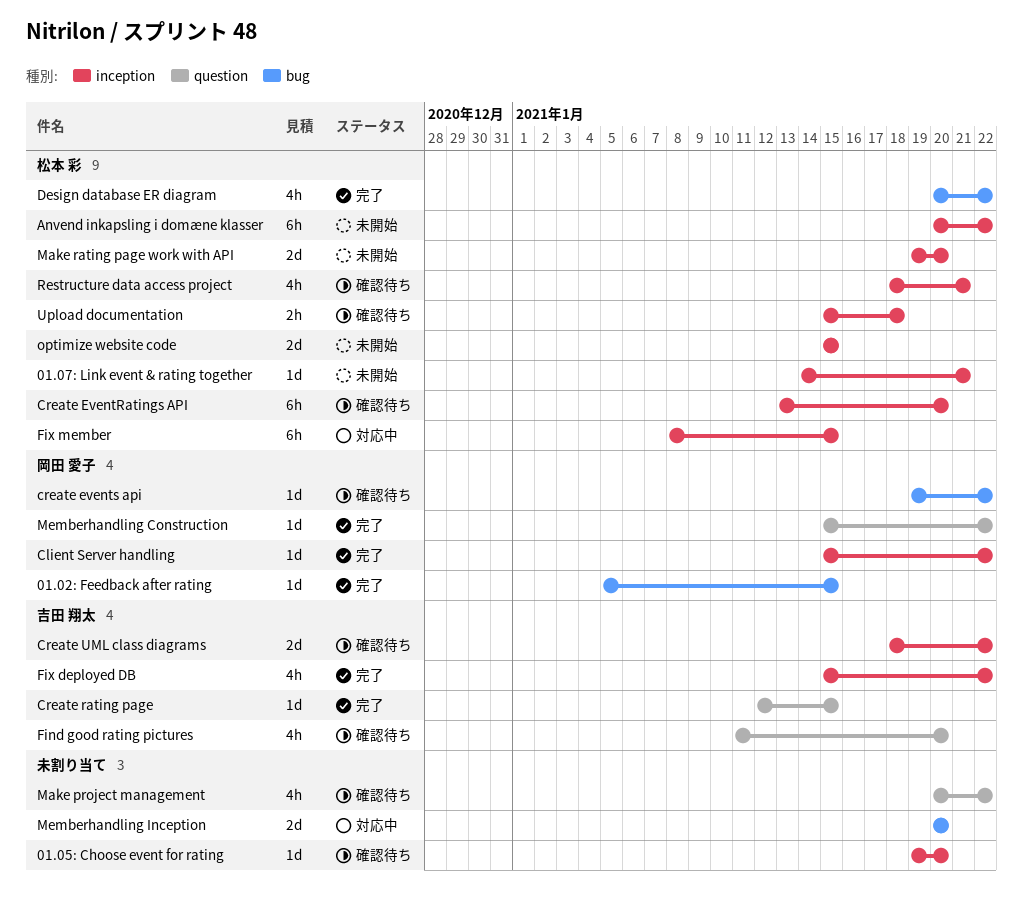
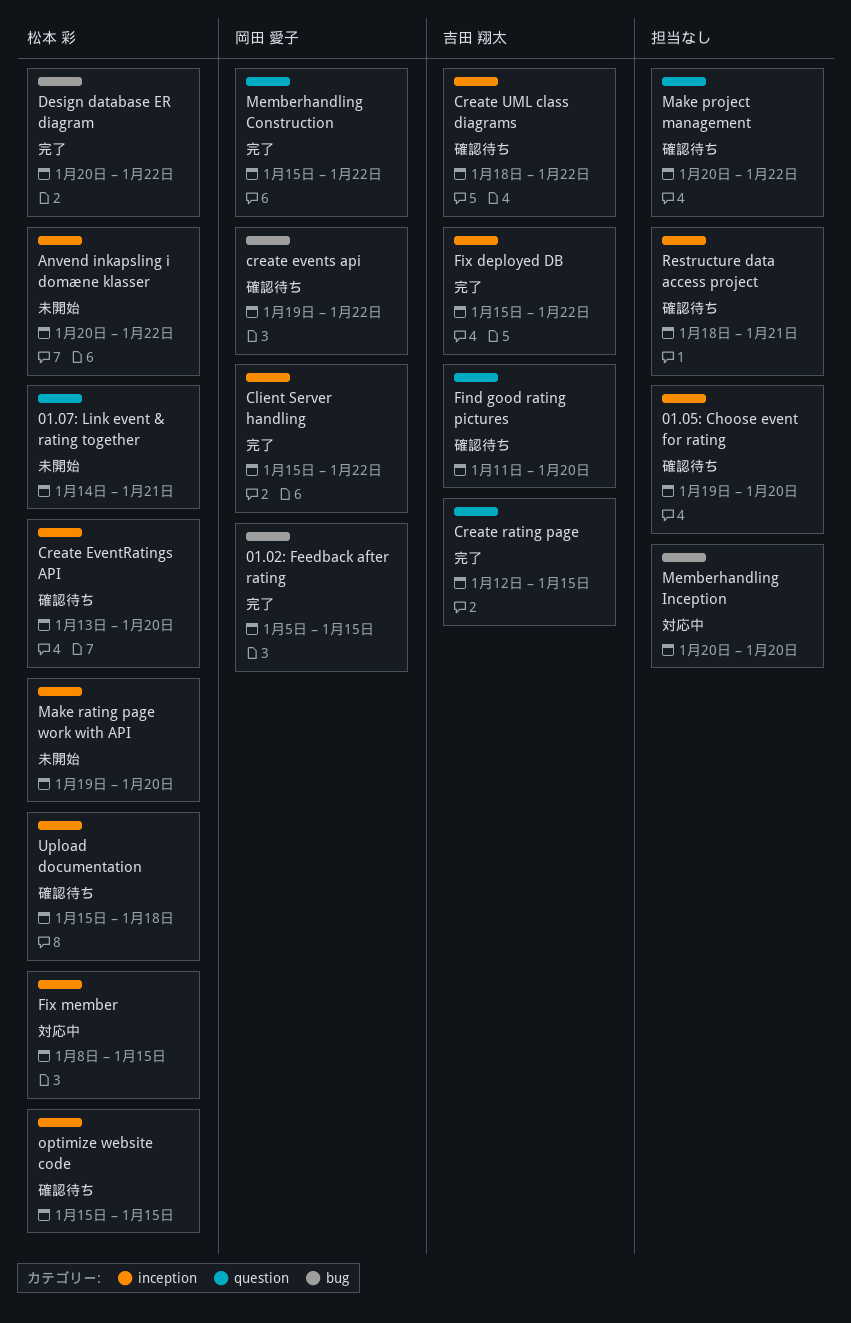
01.07: Link event & rating together, label: inception -> question
optimize website code, status: 未開始 -> 確認待ち
Restructure data access project, owner: 松本 彩 -> none

